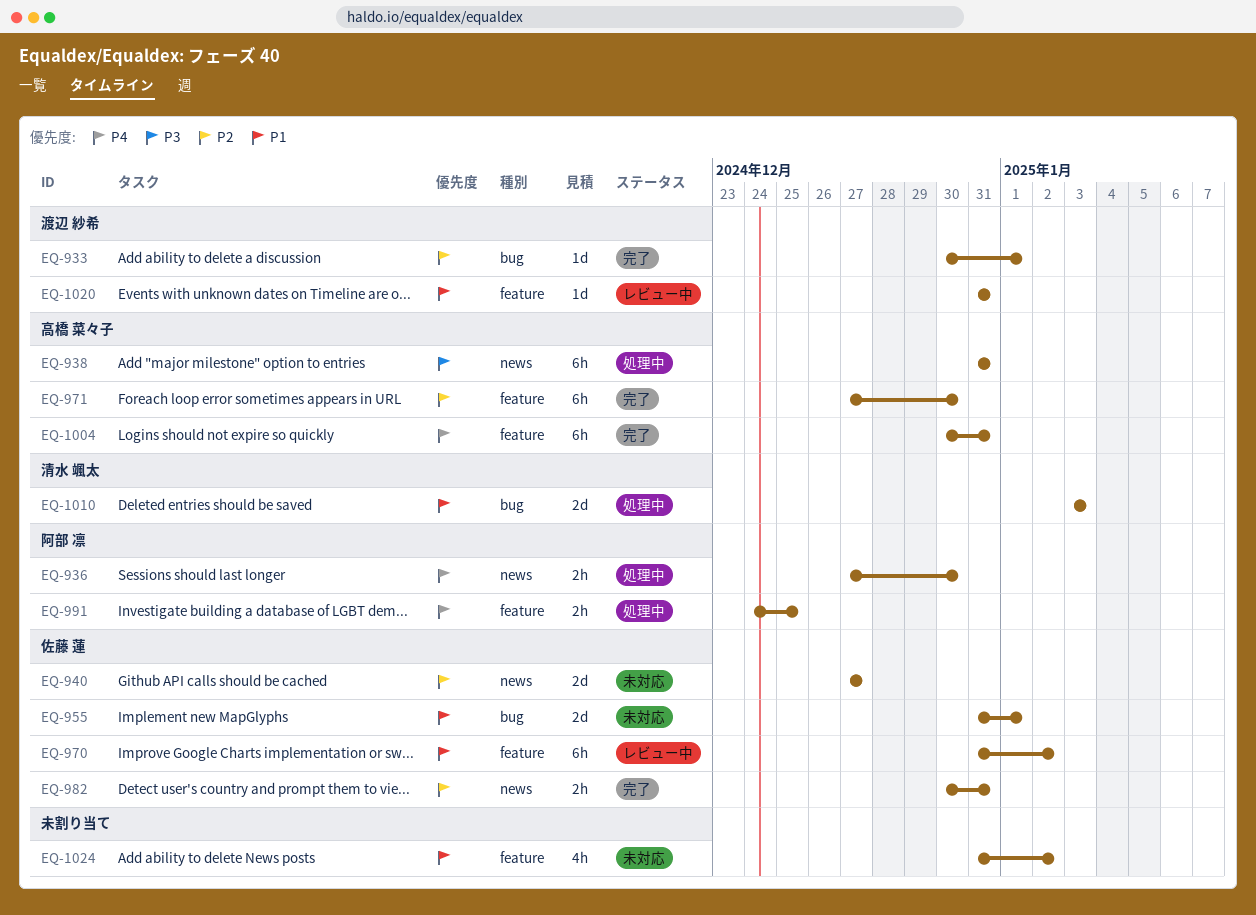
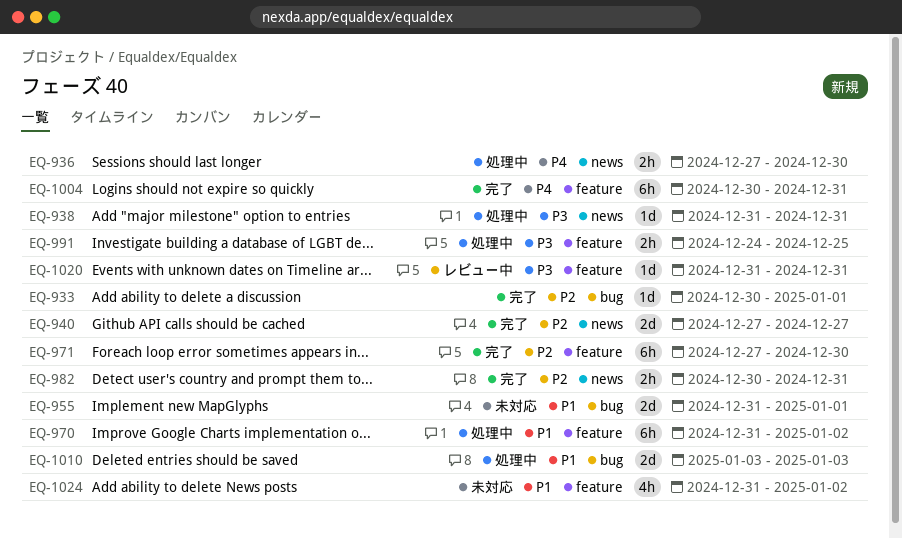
EQ-938, estimate: 6h -> 1d
EQ-940, status: 未対応 -> 完了
EQ-970, status: レビュー中 -> 処理中
EQ-991, priority: P4 -> P3
EQ-1020, priority: P1 -> P3

